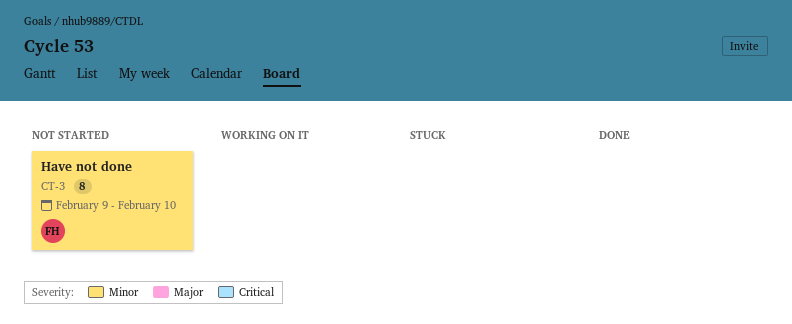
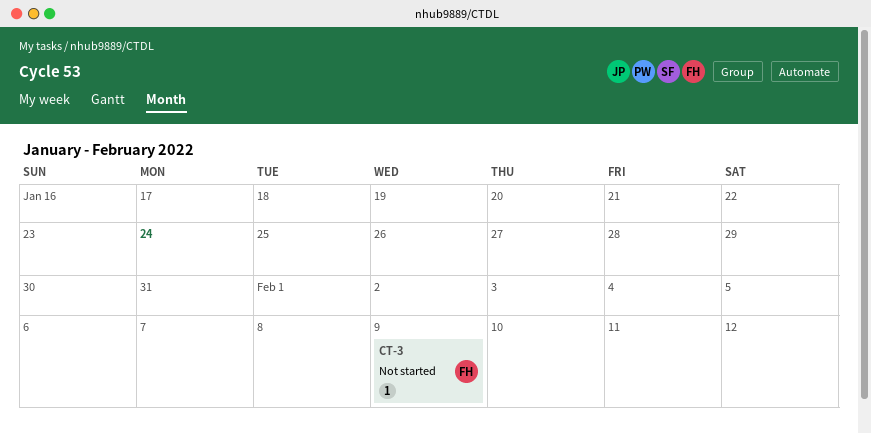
CT-3, estimate: 8 -> 1
CT-3, due: Feb 10 -> Feb 9

